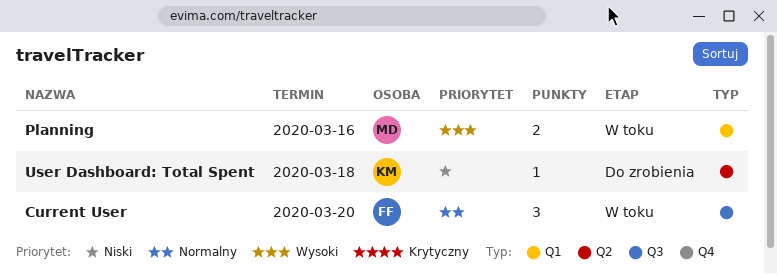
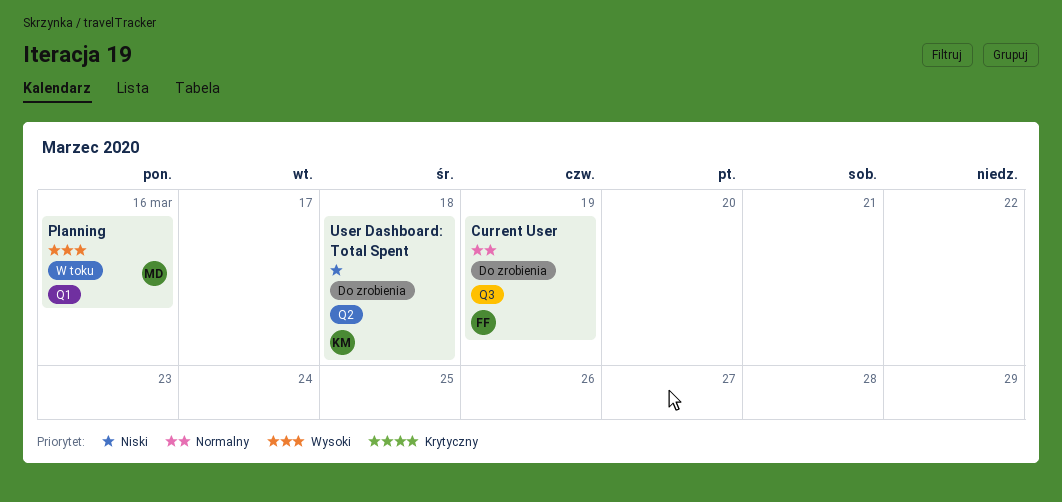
Current User, status: W toku -> Do zrobienia
Current User, due: Mar 20 -> Mar 19

